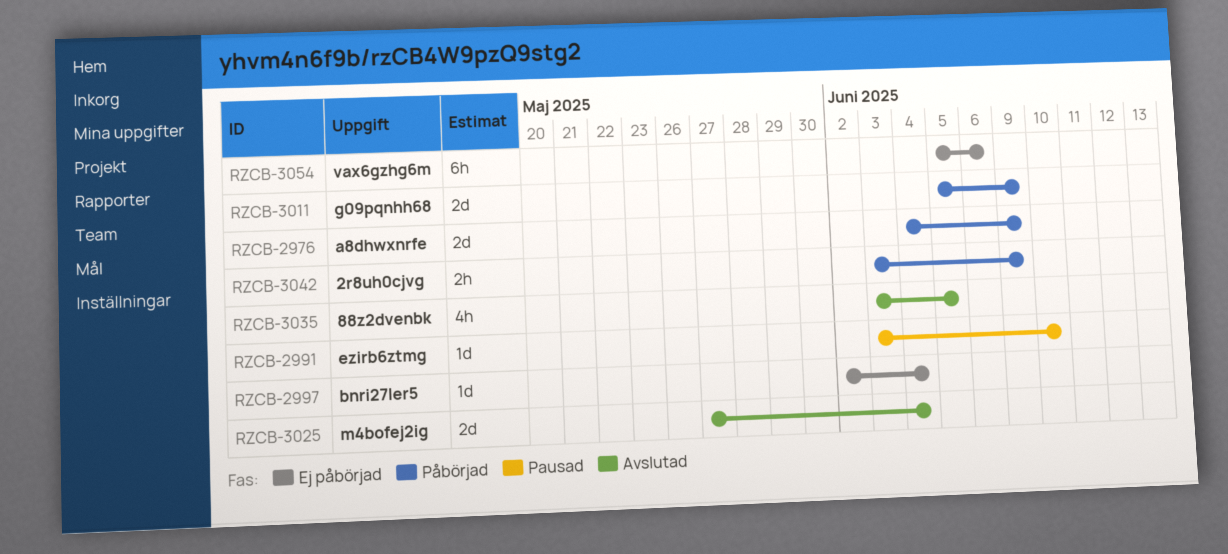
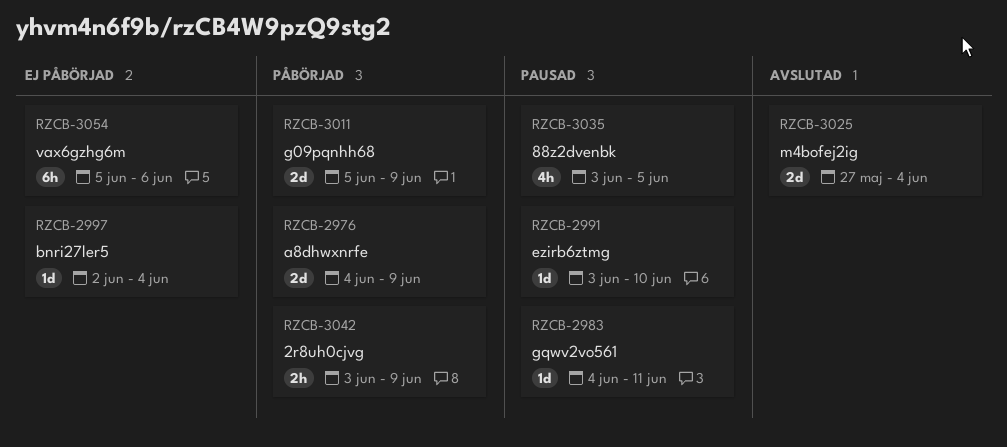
RZCB-2983: none -> present
RZCB-3035, status: Avslutad -> Pausad

